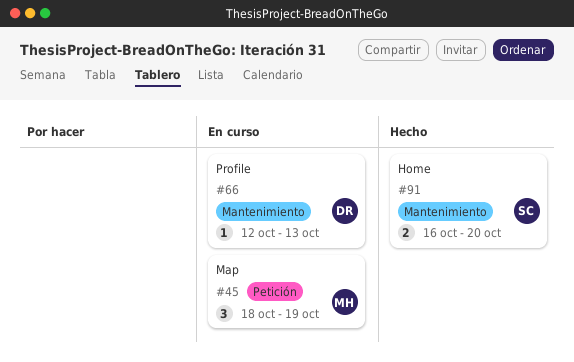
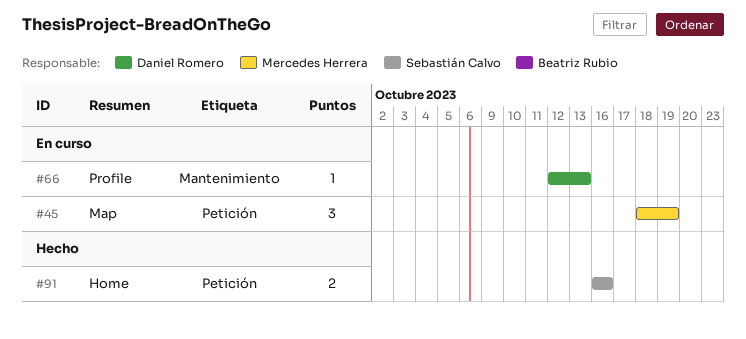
#91, label: Mantenimiento -> Petición
#91, due: Oct 20 -> Oct 16

